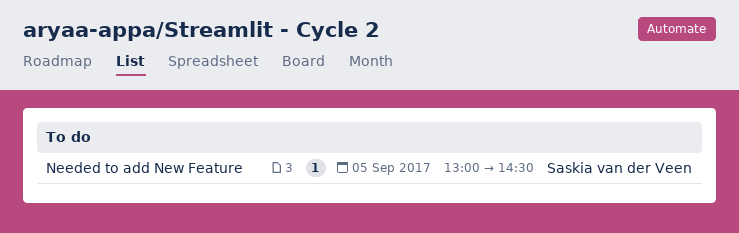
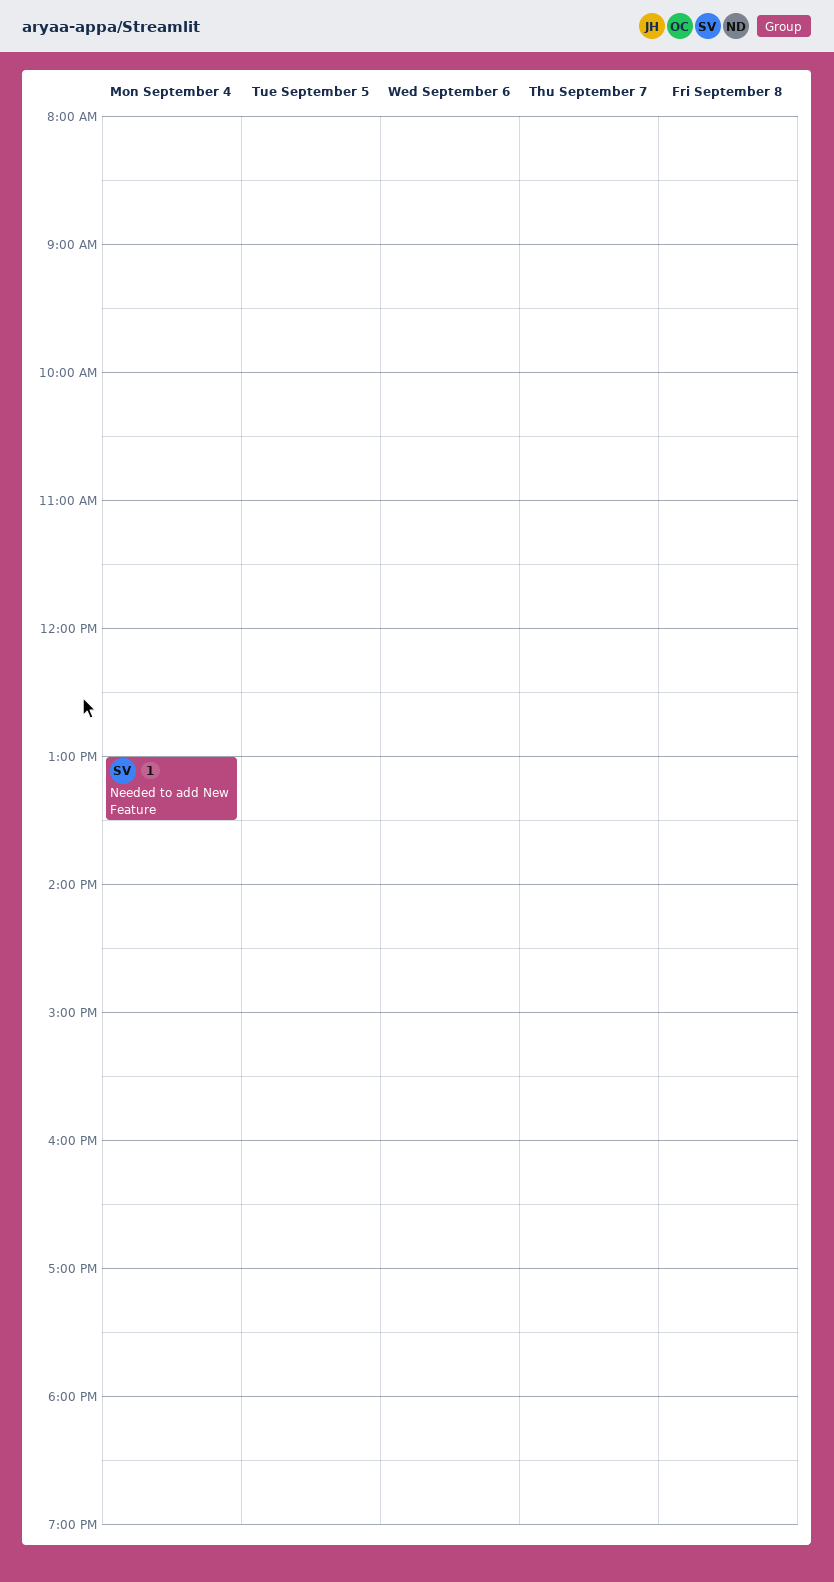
Needed to add New Feature, day: Sep 5 -> Sep 4
Needed to add New Feature, ends: 14:30 -> 13:30

